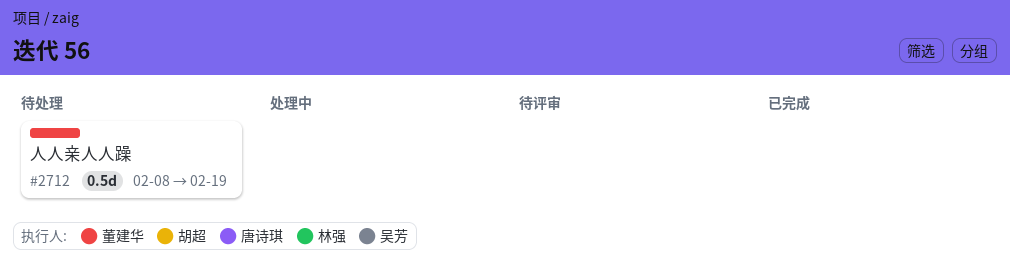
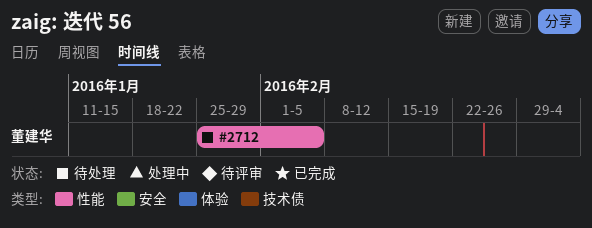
#2712, start: Feb 8 -> Jan 25
#2712, due: Feb 19 -> Feb 5

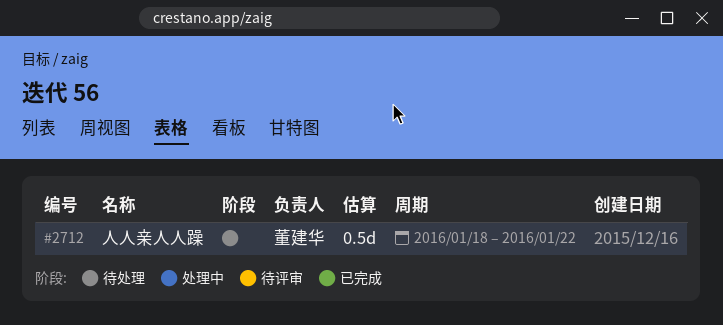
#2712, start: Jan 25 -> Jan 18
#2712, due: Feb 5 -> Jan 22

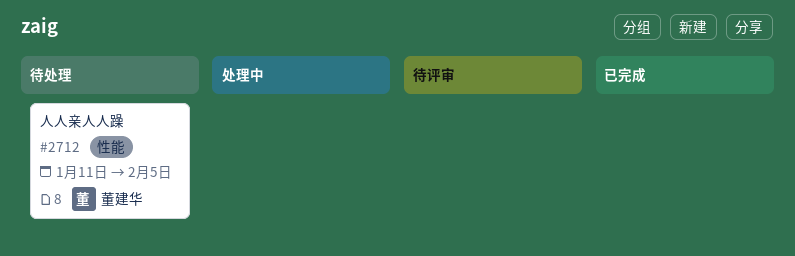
#2712, start: Jan 18 -> Jan 11
#2712, due: Jan 22 -> Feb 5

